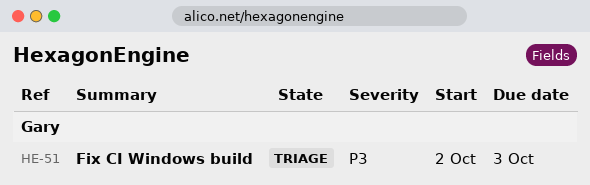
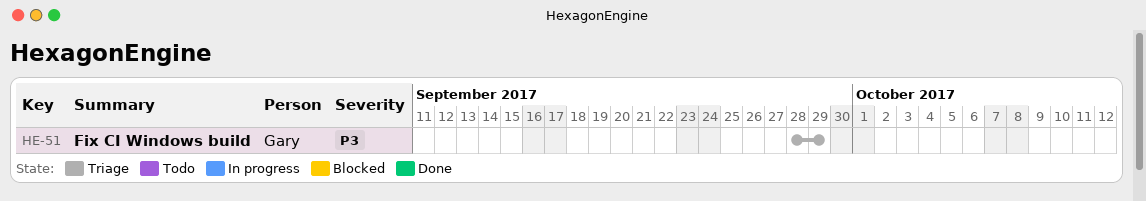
HE-51, start: Oct 2 -> Sep 28
HE-51, due: Oct 3 -> Sep 29

